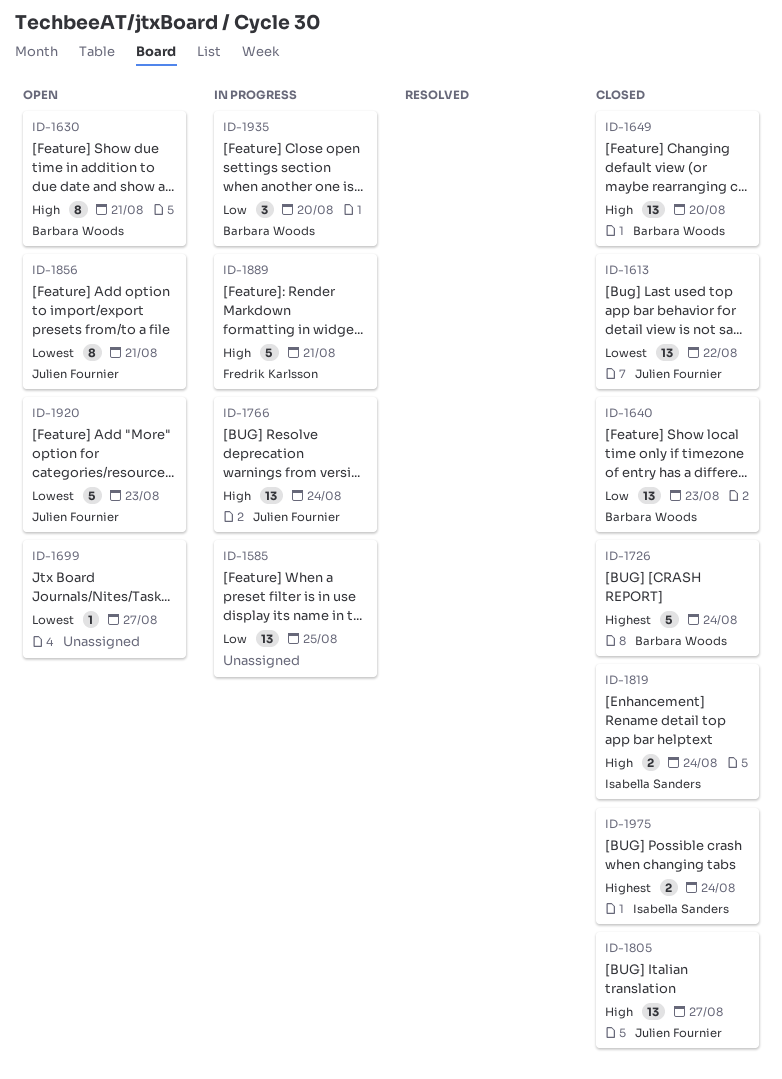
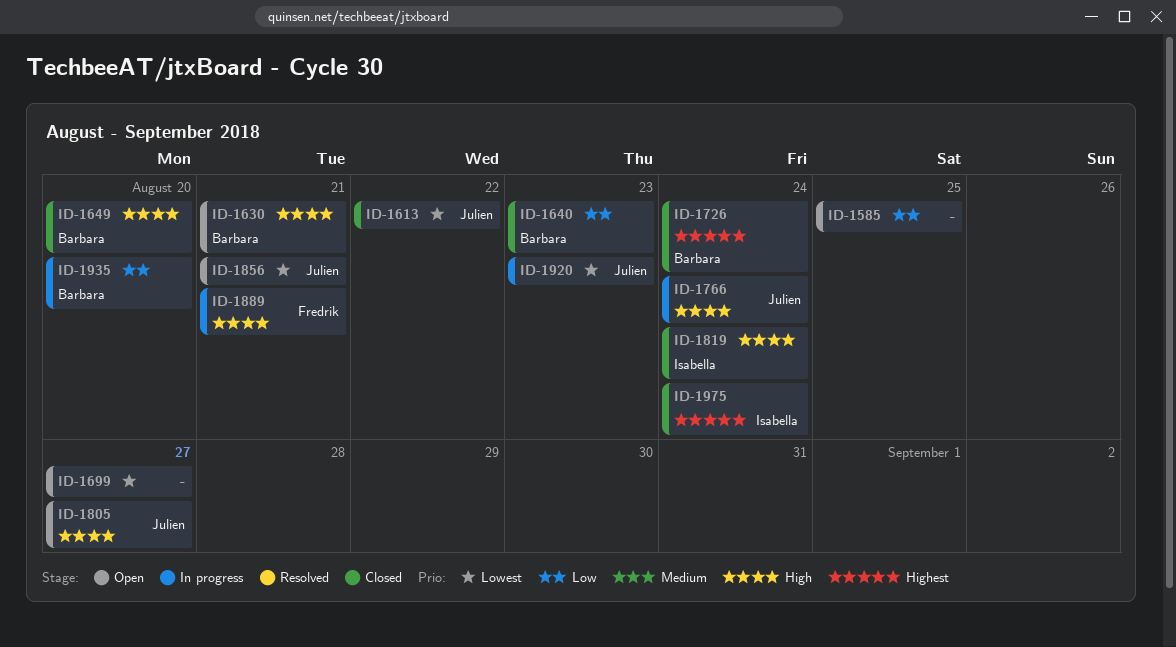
ID-1585, status: In progress -> Open
ID-1805, status: Closed -> Open
ID-1920, status: Open -> In progress

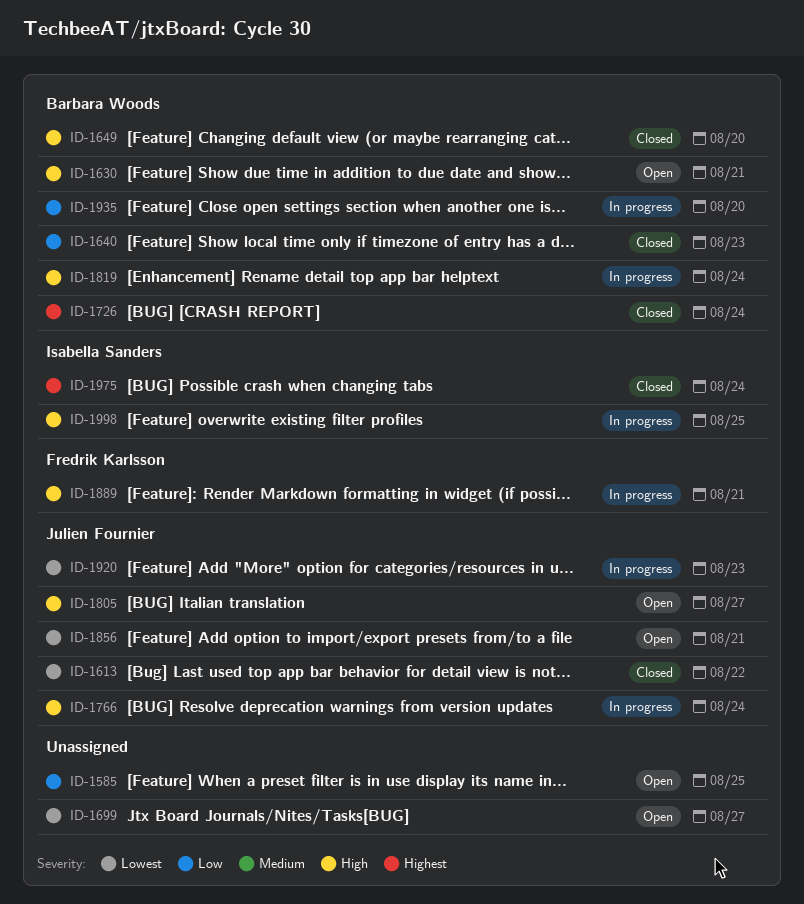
ID-1819, status: Closed -> In progress
ID-1819, owner: Isabella Sanders -> Barbara Woods
ID-1998: none -> present

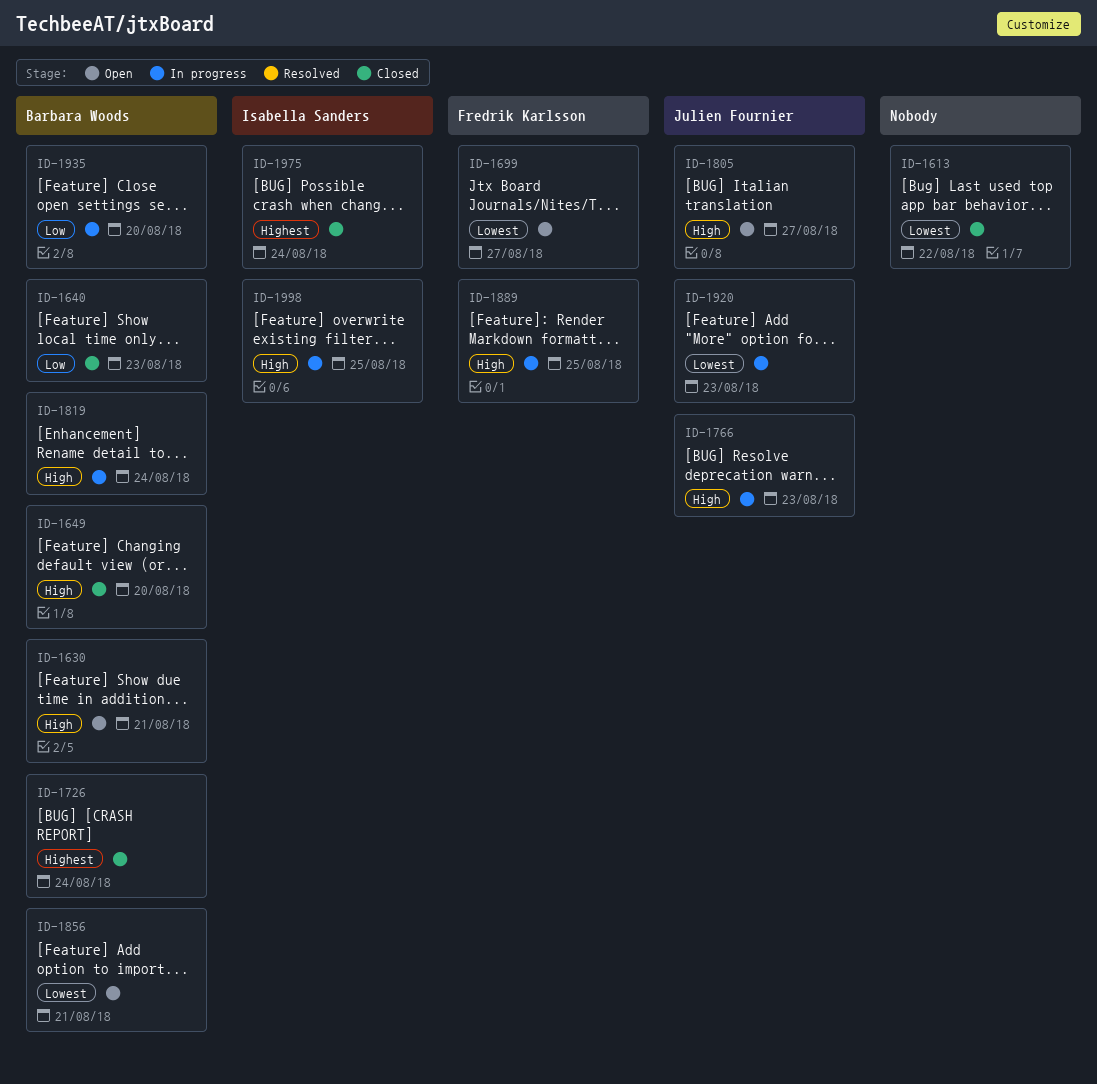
ID-1585: present -> none
ID-1613, owner: Julien Fournier -> none
ID-1699, owner: none -> Fredrik Karlsson
ID-1766, due: Aug 24 -> Aug 23
ID-1856, owner: Julien Fournier -> Barbara Woods
ID-1889, due: Aug 21 -> Aug 25

